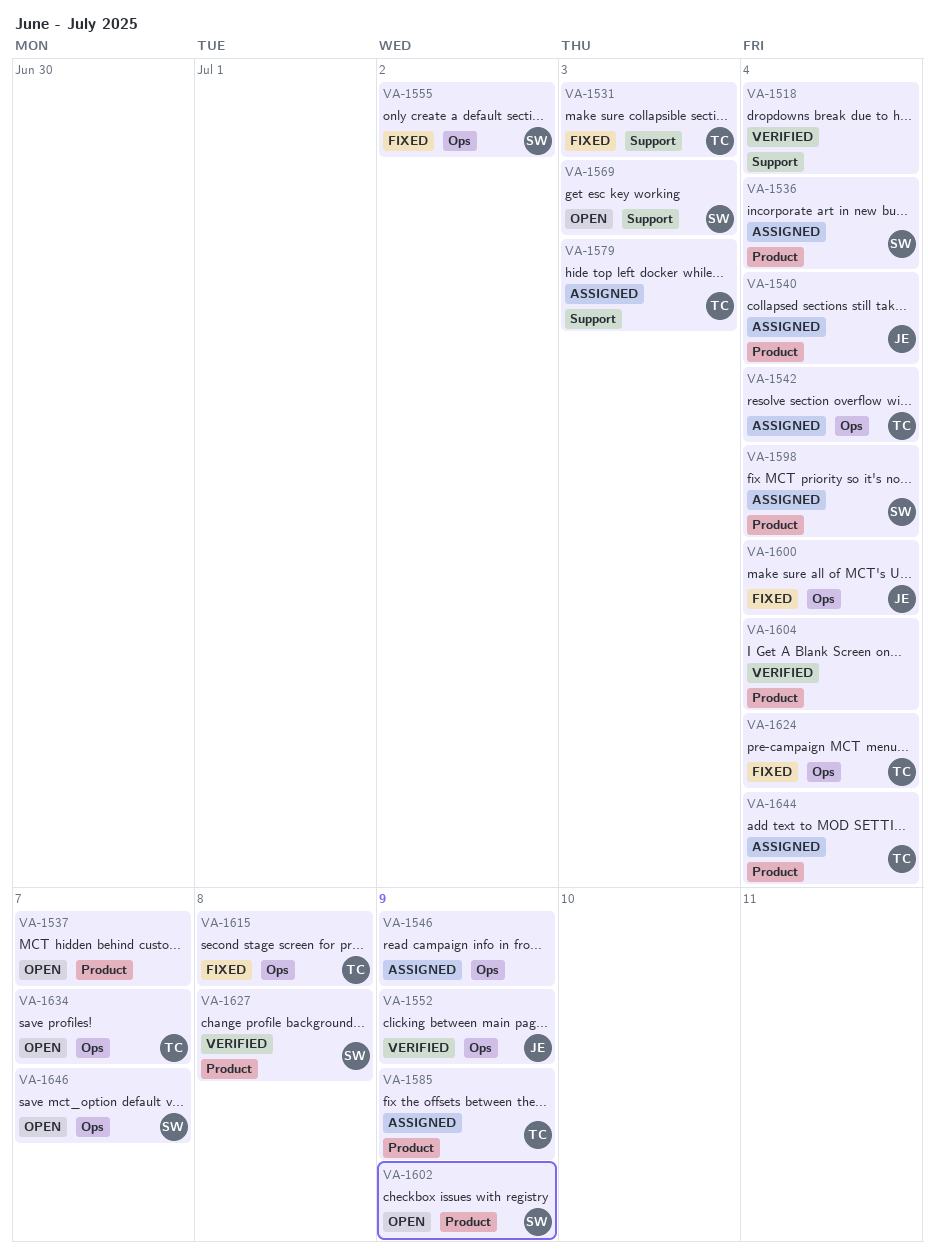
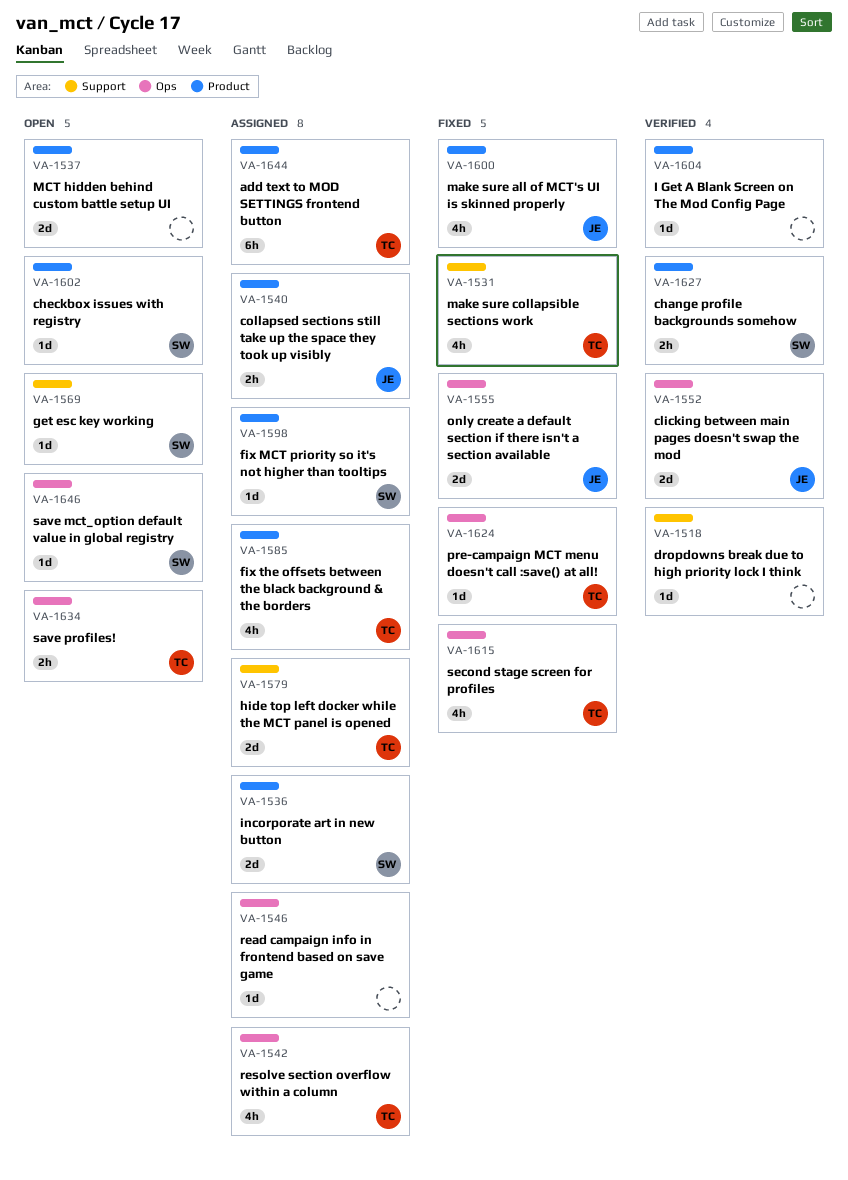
VA-1555, owner: SW -> JE
VA-1600, label: Ops -> Product

